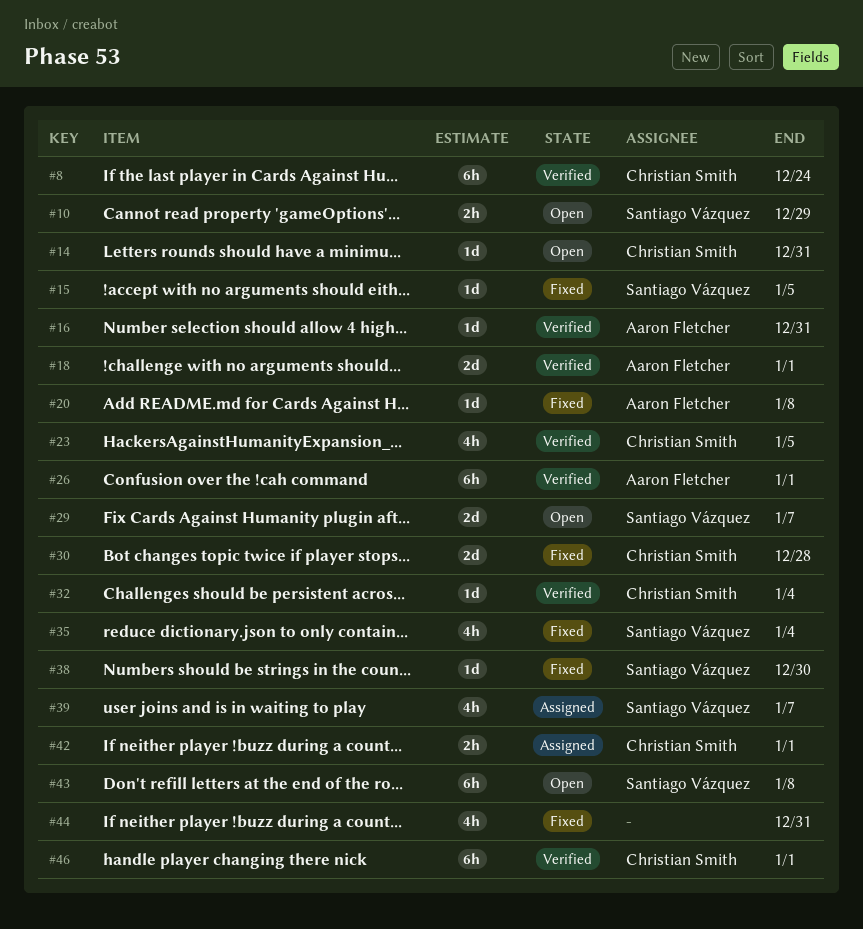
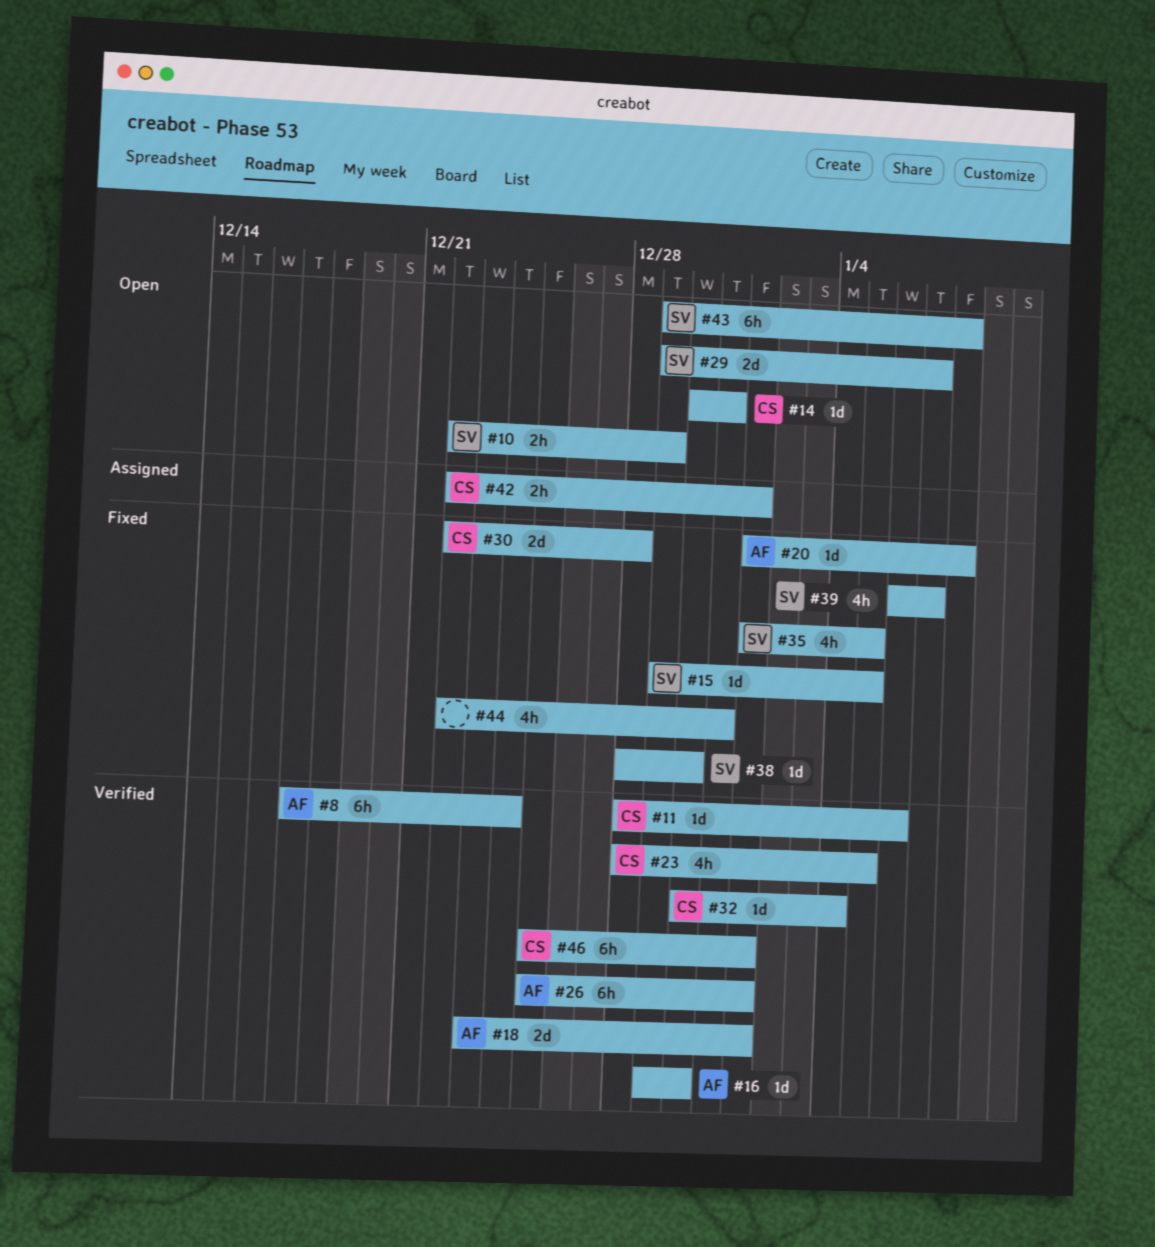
#8, owner: Christian Smith -> Aaron Fletcher
#11: none -> present
#16, due: Dec 31 -> Dec 30
#35, due: Jan 4 -> Jan 5
#39, status: Assigned -> Fixed

